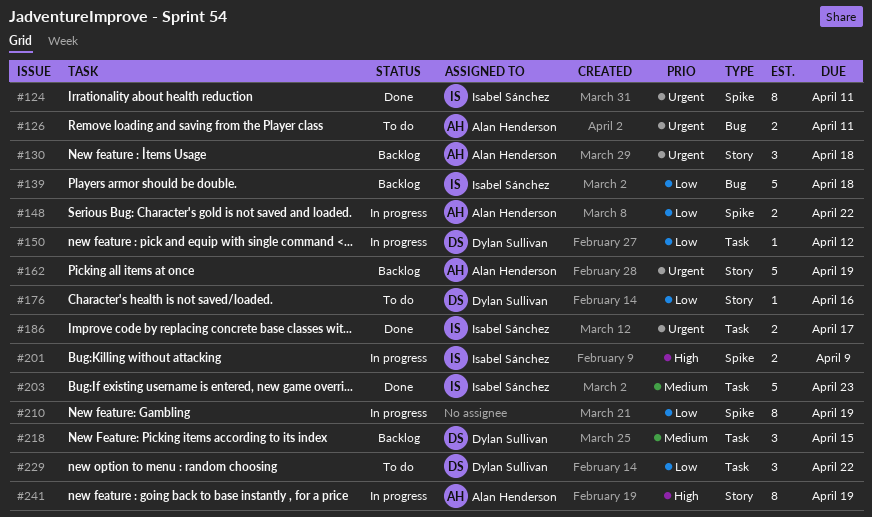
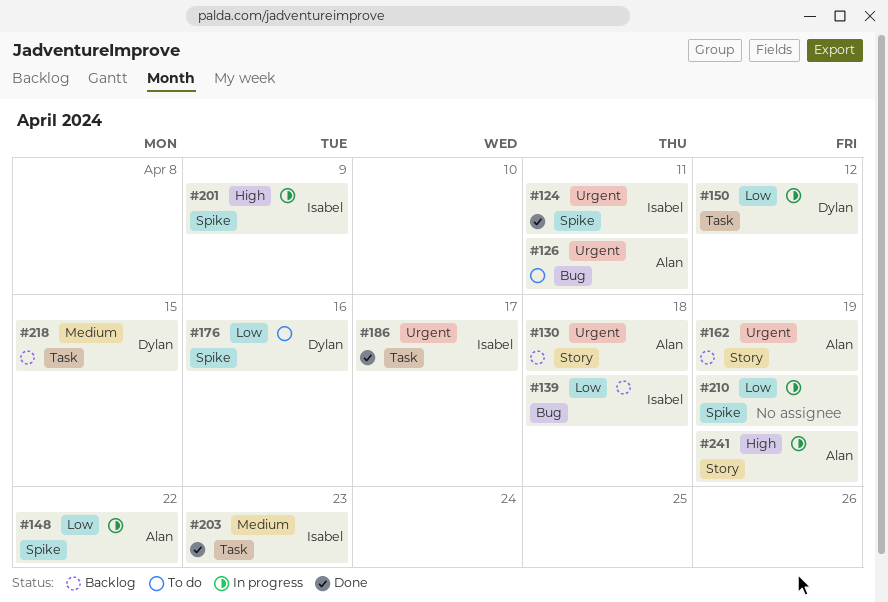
#176, label: Story -> Spike
#229: present -> none

